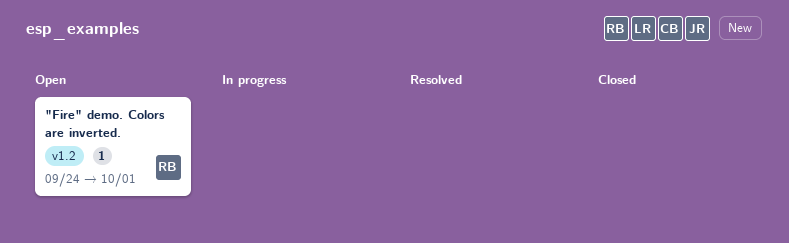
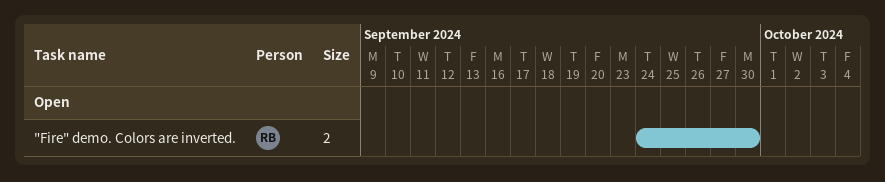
"Fire" demo. Colors are inverted., estimate: 1 -> 2
"Fire" demo. Colors are inverted., due: Oct 1 -> Sep 30

